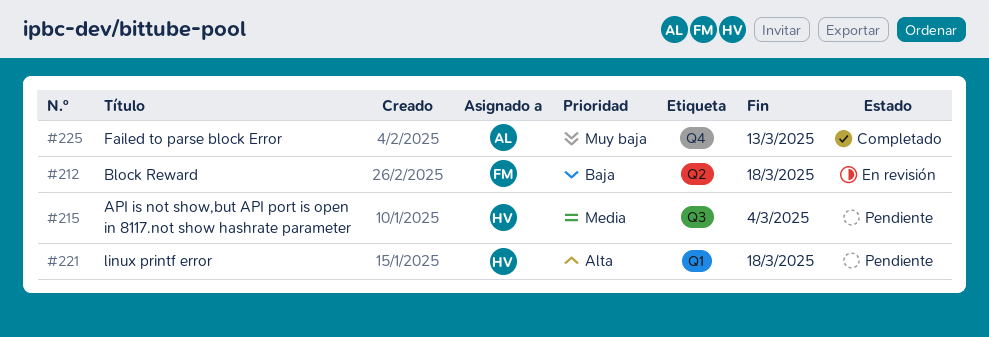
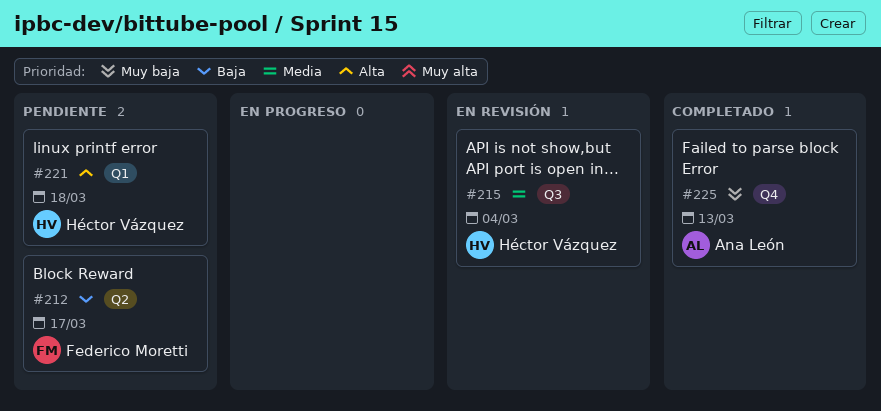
#212, status: En revisión -> Pendiente
#212, due: Mar 18 -> Mar 17
#215, status: Pendiente -> En revisión

